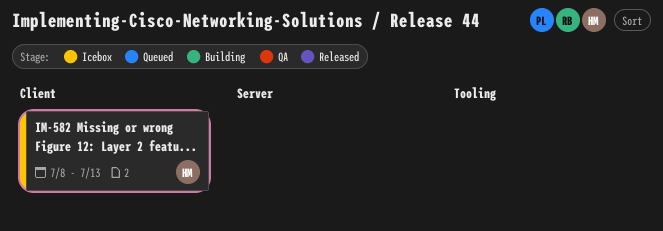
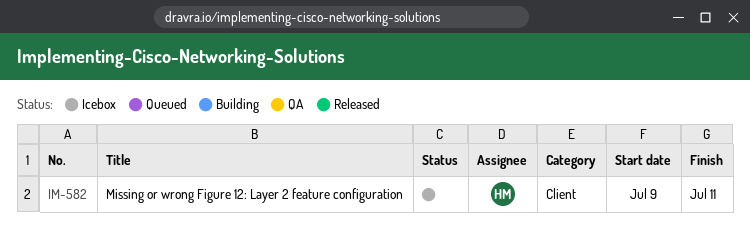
IM-582, start: Jul 8 -> Jul 9
IM-582, due: Jul 13 -> Jul 11

